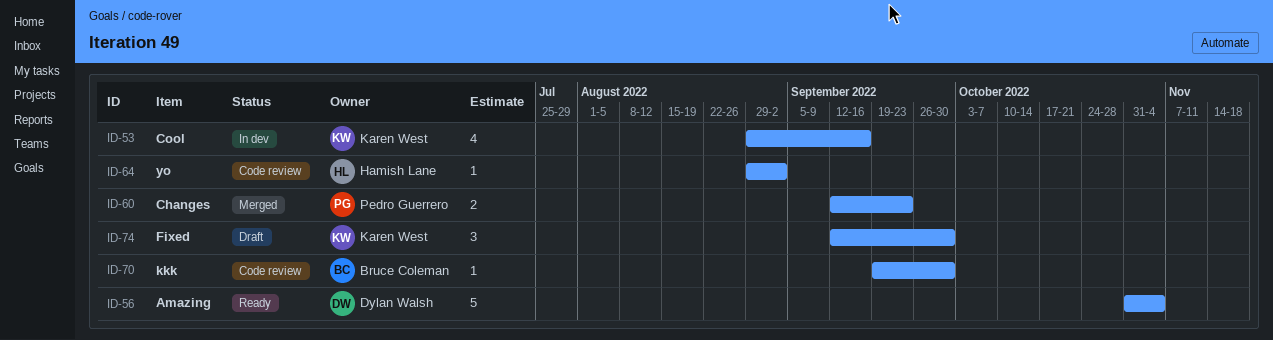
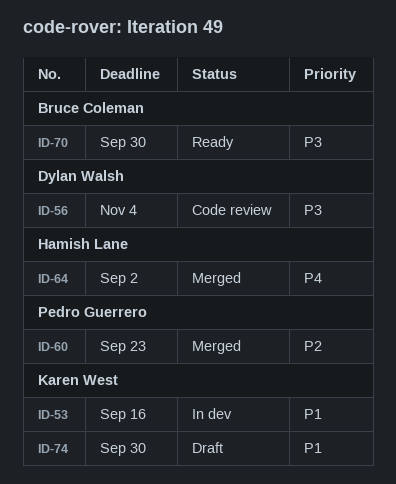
ID-56, status: Ready -> Code review
ID-64, status: Code review -> Merged
ID-70, status: Code review -> Ready

